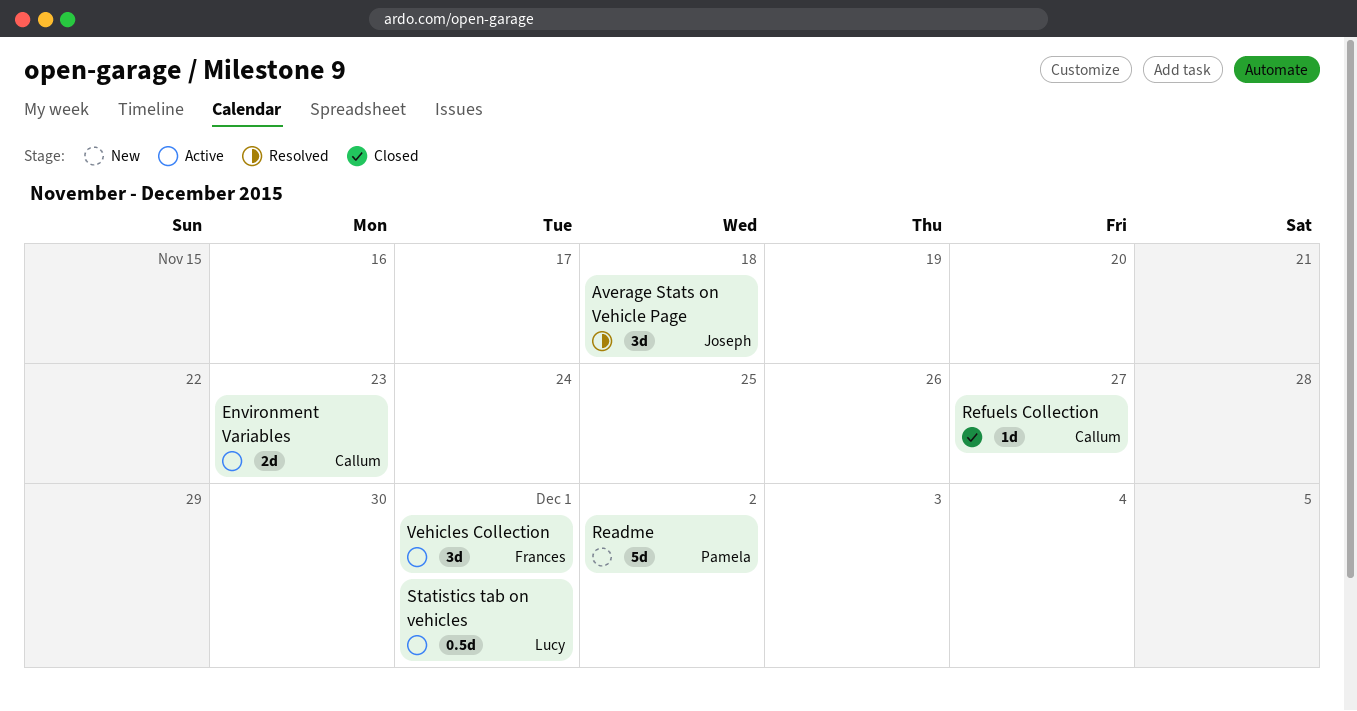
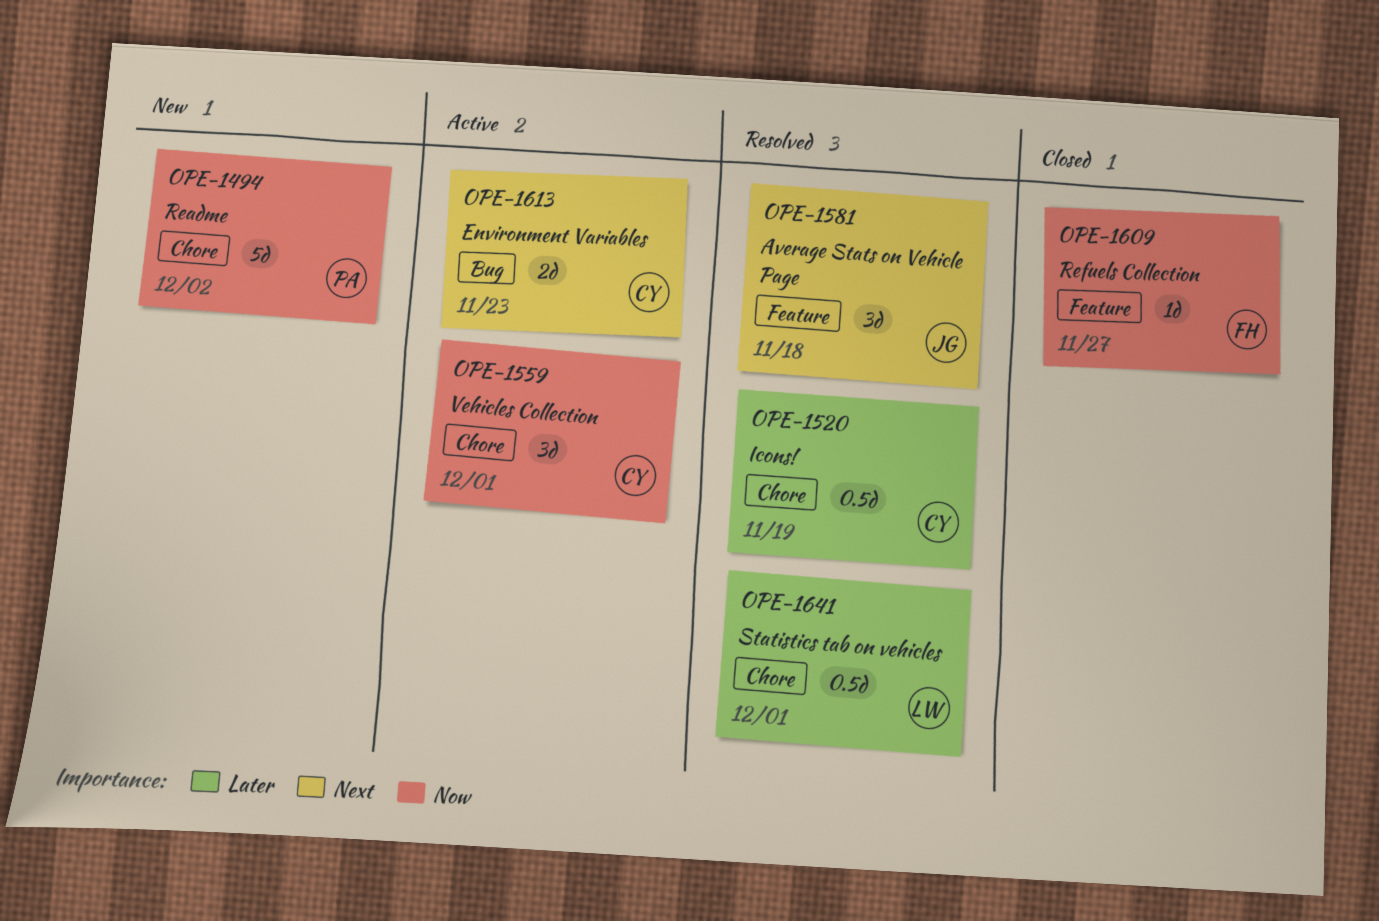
Icons!: none -> present
Refuels Collection, owner: Callum -> Frances
Statistics tab on vehicles, status: Active -> Resolved
Vehicles Collection, owner: Frances -> Callum

